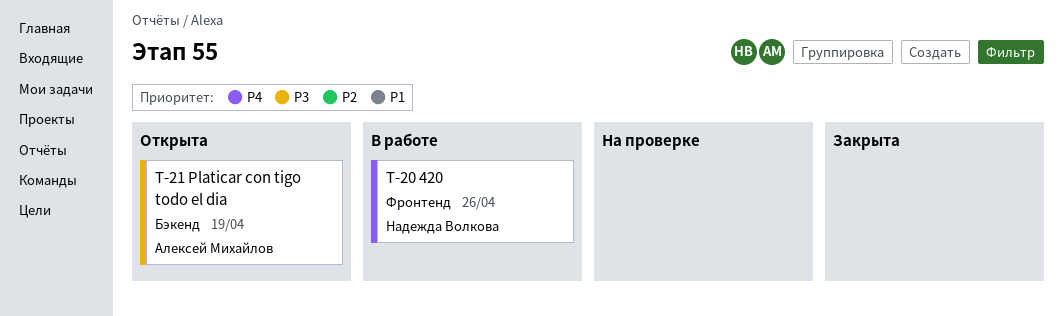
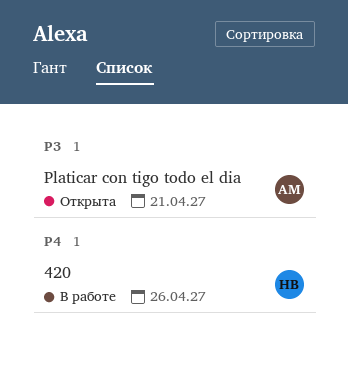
Platicar con tigo todo el dia, due: Apr 19 -> Apr 21

